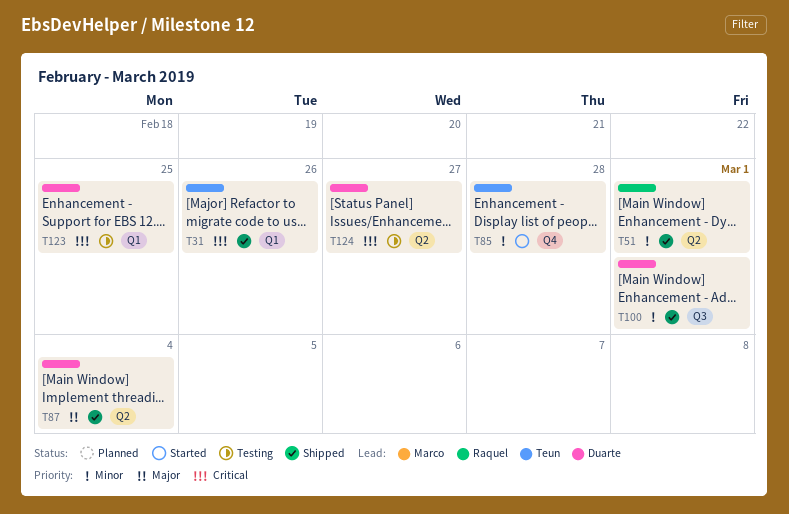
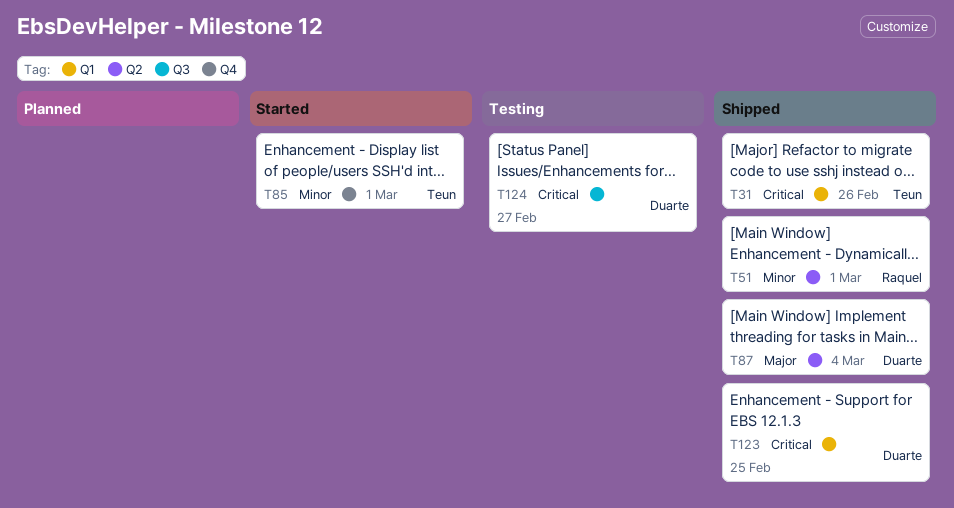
T85, due: Feb 28 -> Mar 1
T100: present -> none
T123, status: Testing -> Shipped
T124, label: Q2 -> Q3

